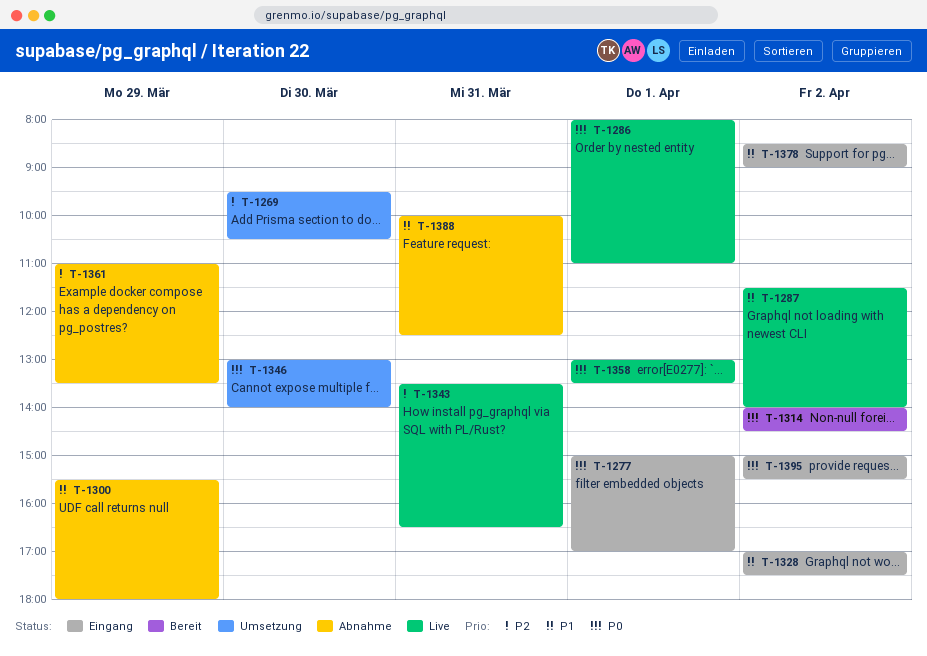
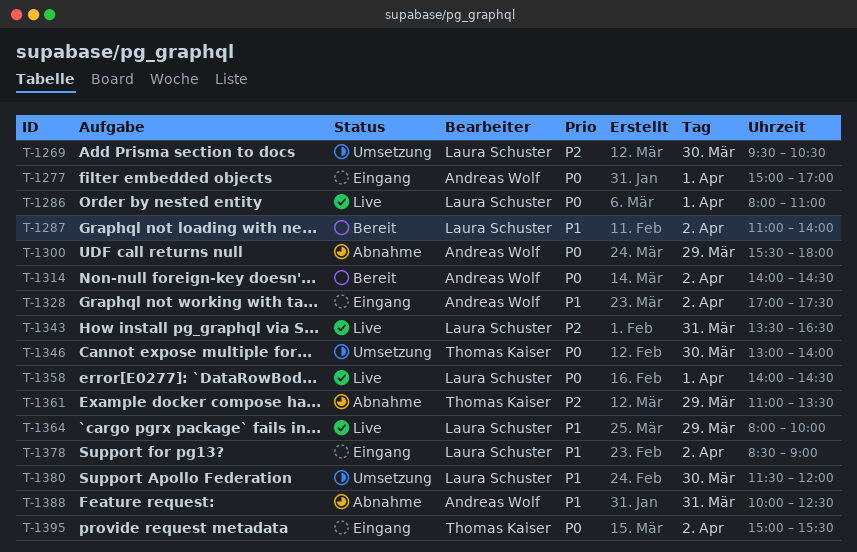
T-1287, status: Live -> Bereit
T-1287, begins: 11:30 -> 11:00
T-1300, priority: P1 -> P0
T-1358, begins: 13:00 -> 14:00
T-1358, ends: 13:30 -> 14:30
T-1364: none -> present
T-1380: none -> present

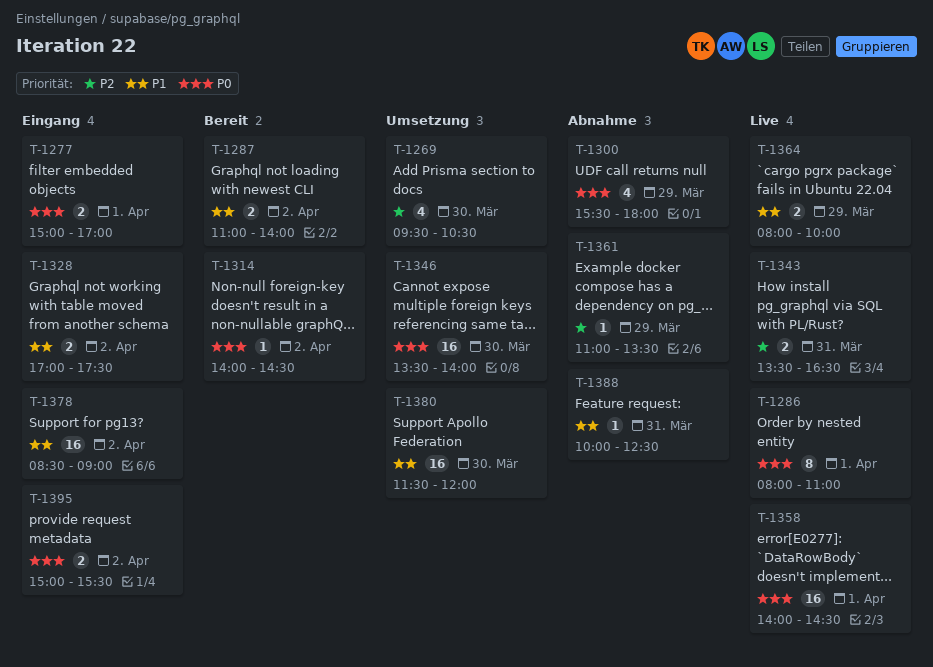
T-1346, begins: 13:00 -> 13:30

